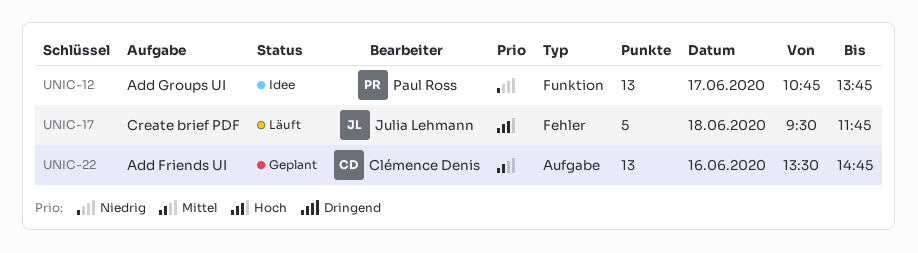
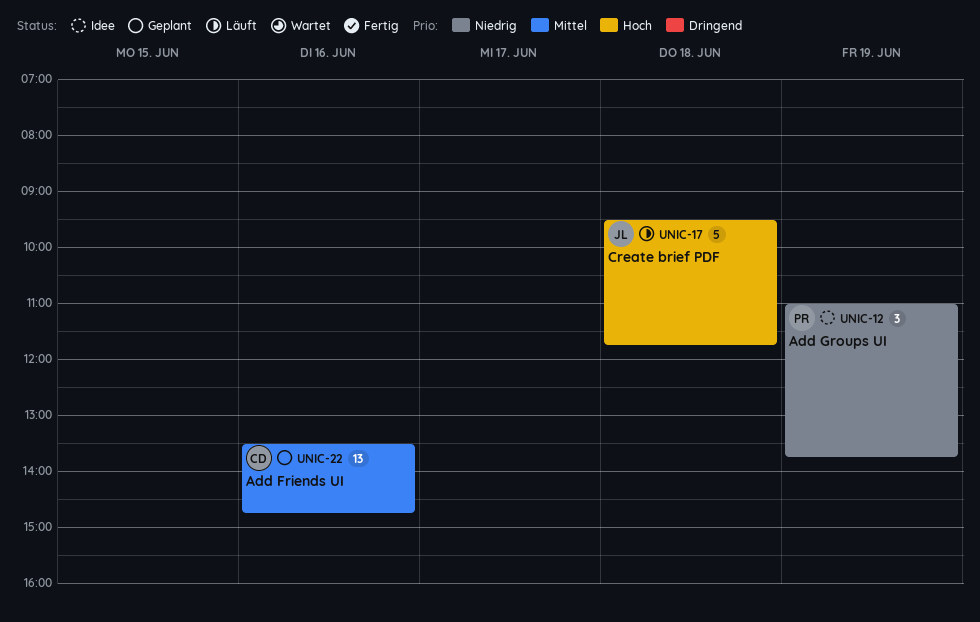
UNIC-12, estimate: 13 -> 3
UNIC-12, day: Jun 17 -> Jun 19
UNIC-12, begins: 10:45 -> 11:00

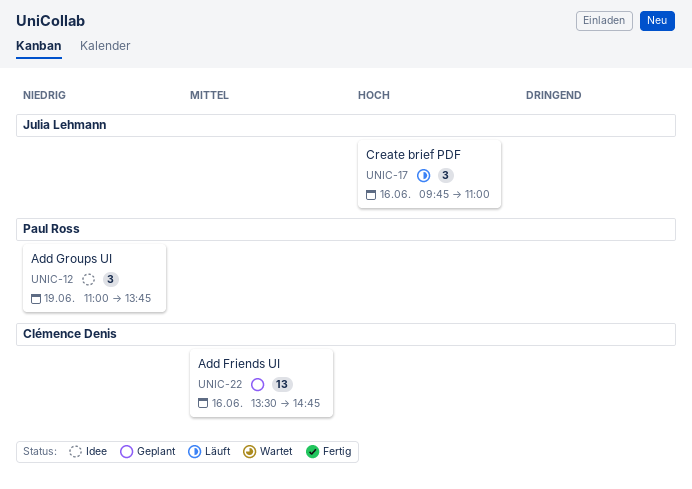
UNIC-17, estimate: 5 -> 3
UNIC-17, day: Jun 18 -> Jun 16
UNIC-17, begins: 09:30 -> 09:45
UNIC-17, ends: 11:45 -> 11:00

